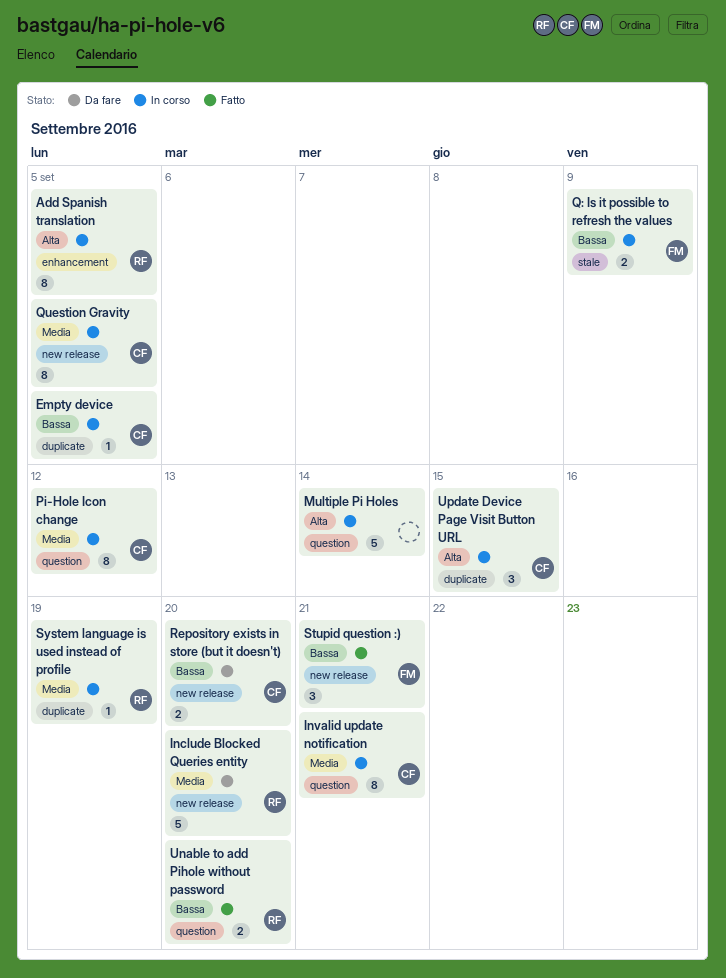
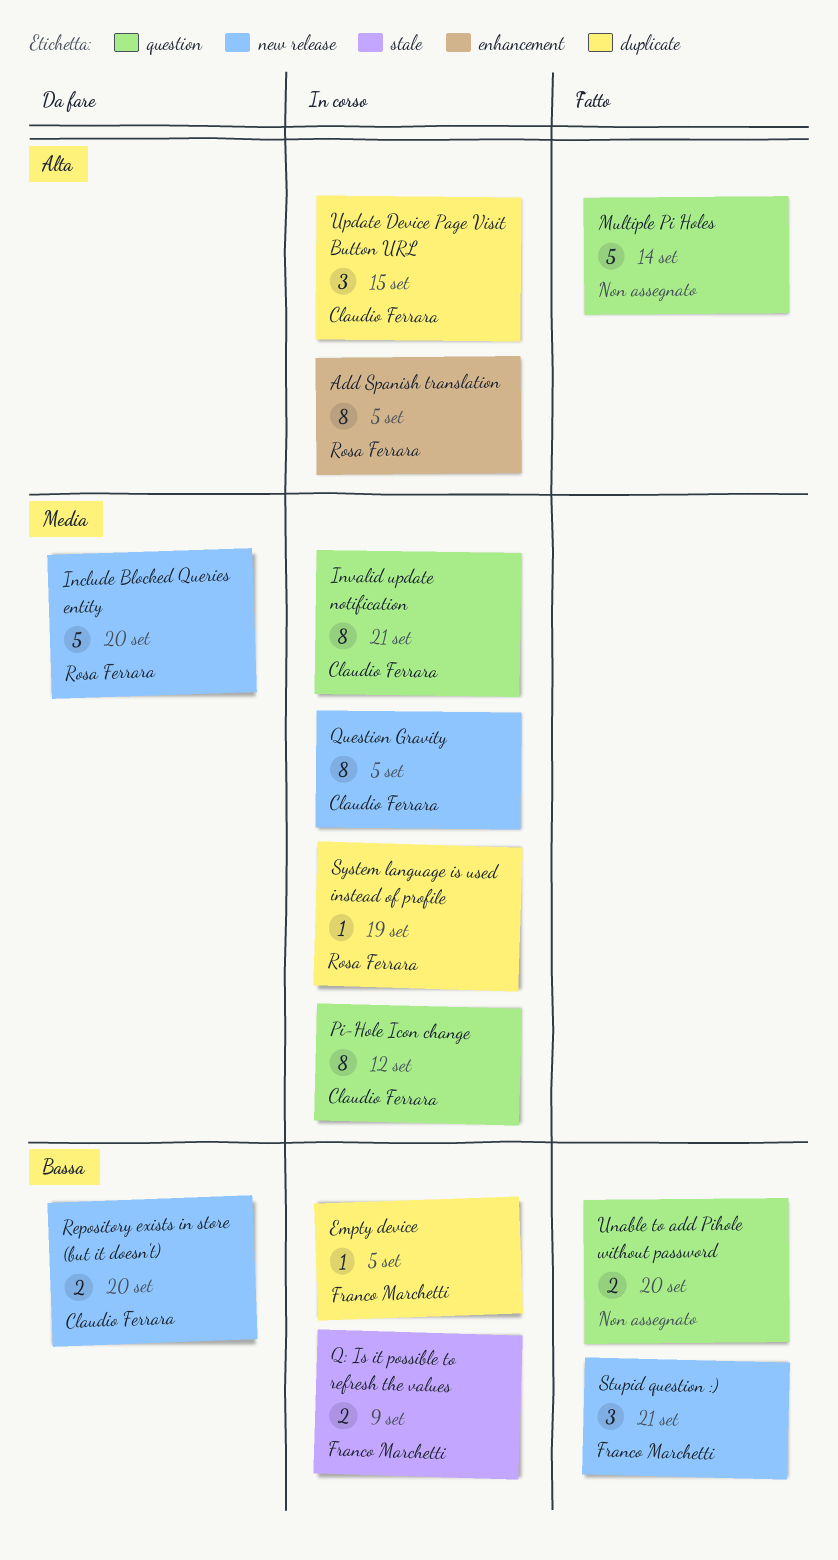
Empty device, owner: Claudio Ferrara -> Franco Marchetti
Multiple Pi Holes, status: In corso -> Fatto
Unable to add Pihole without password, owner: Rosa Ferrara -> none

